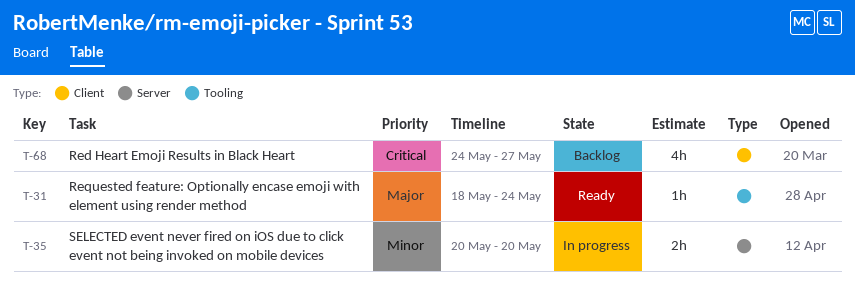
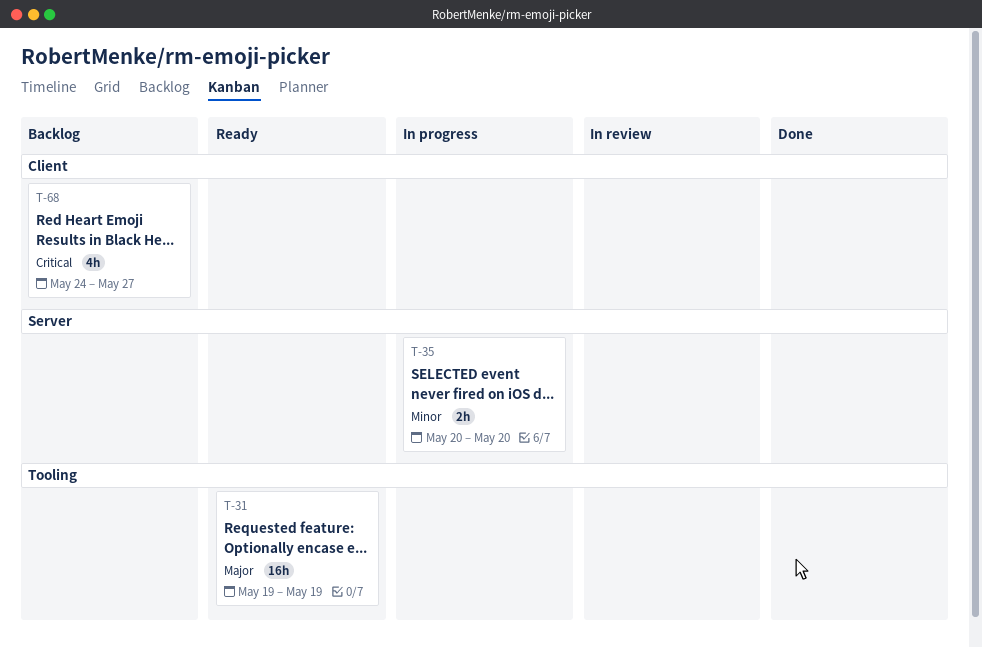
T-31, estimate: 1h -> 16h
T-31, start: May 18 -> May 19
T-31, due: May 24 -> May 19

